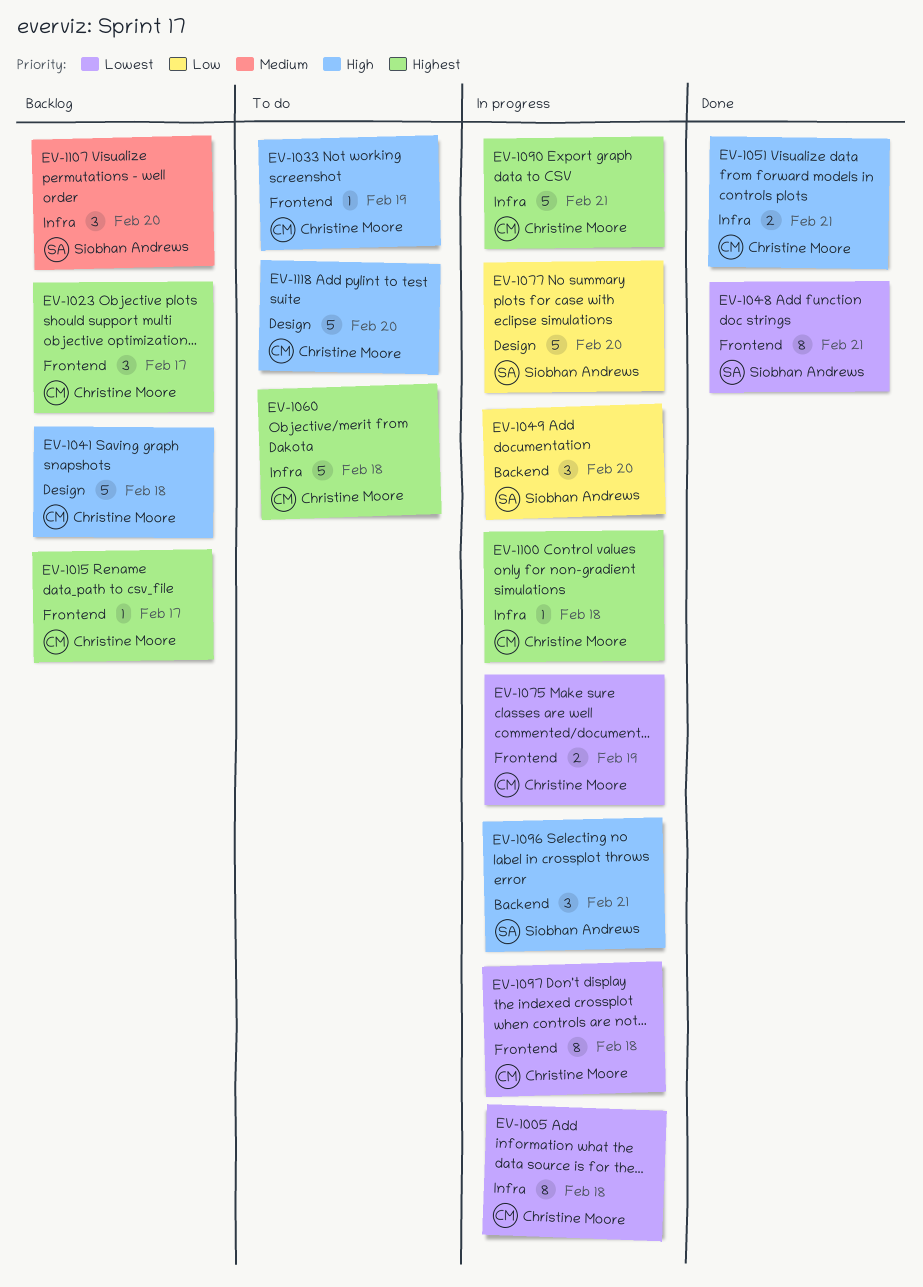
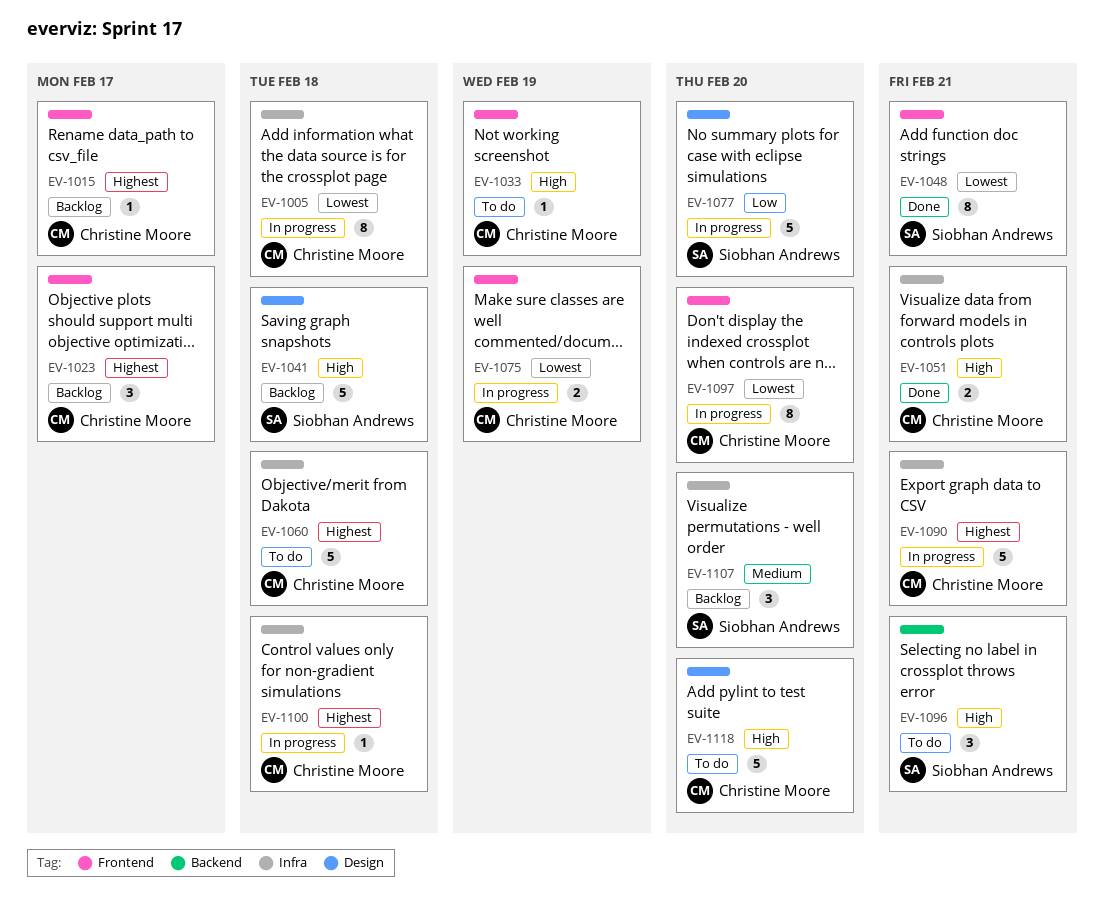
EV-1041, owner: Christine Moore -> Siobhan Andrews
EV-1049: present -> none
EV-1096, status: In progress -> To do
EV-1097, due: Feb 18 -> Feb 20

